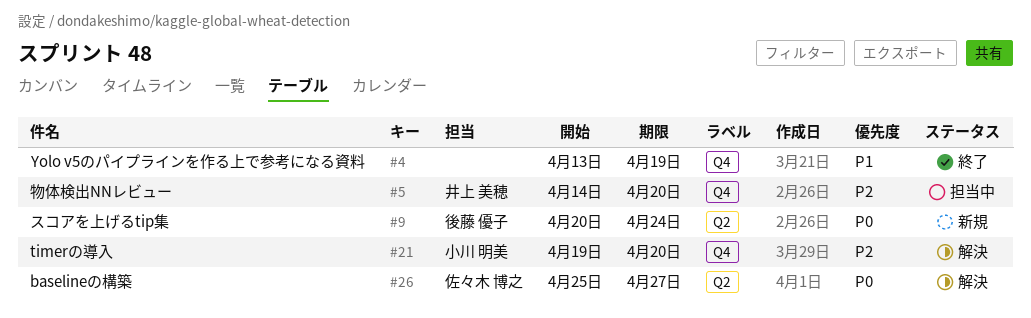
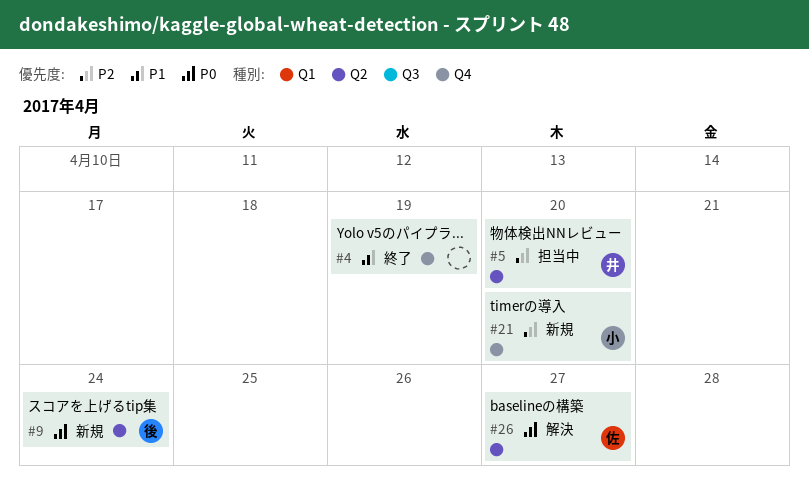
#5, label: Q4 -> Q2
#21, status: 解決 -> 新規

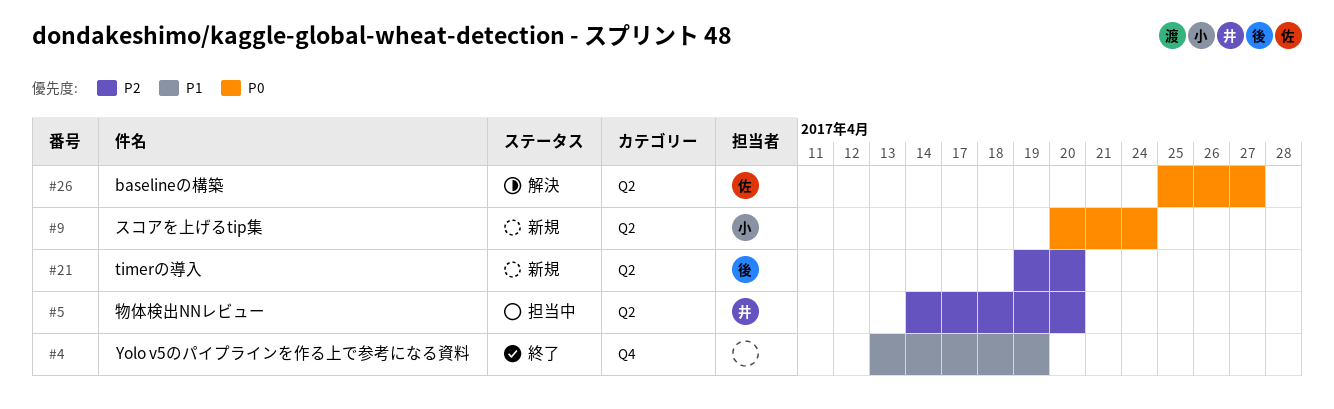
#9, owner: 後 -> 小
#21, owner: 小 -> 後
#21, label: Q4 -> Q2

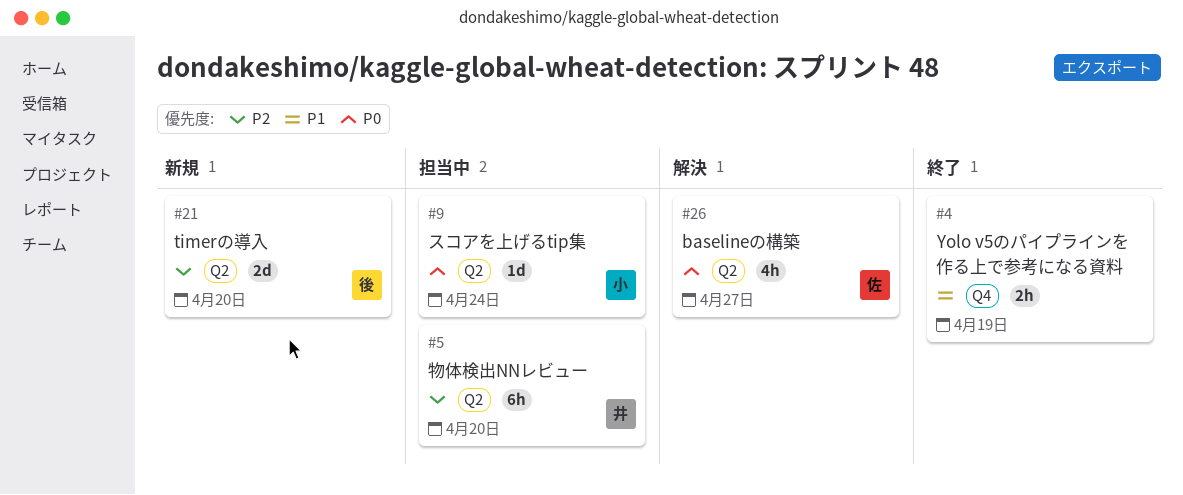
#9, status: 新規 -> 担当中

